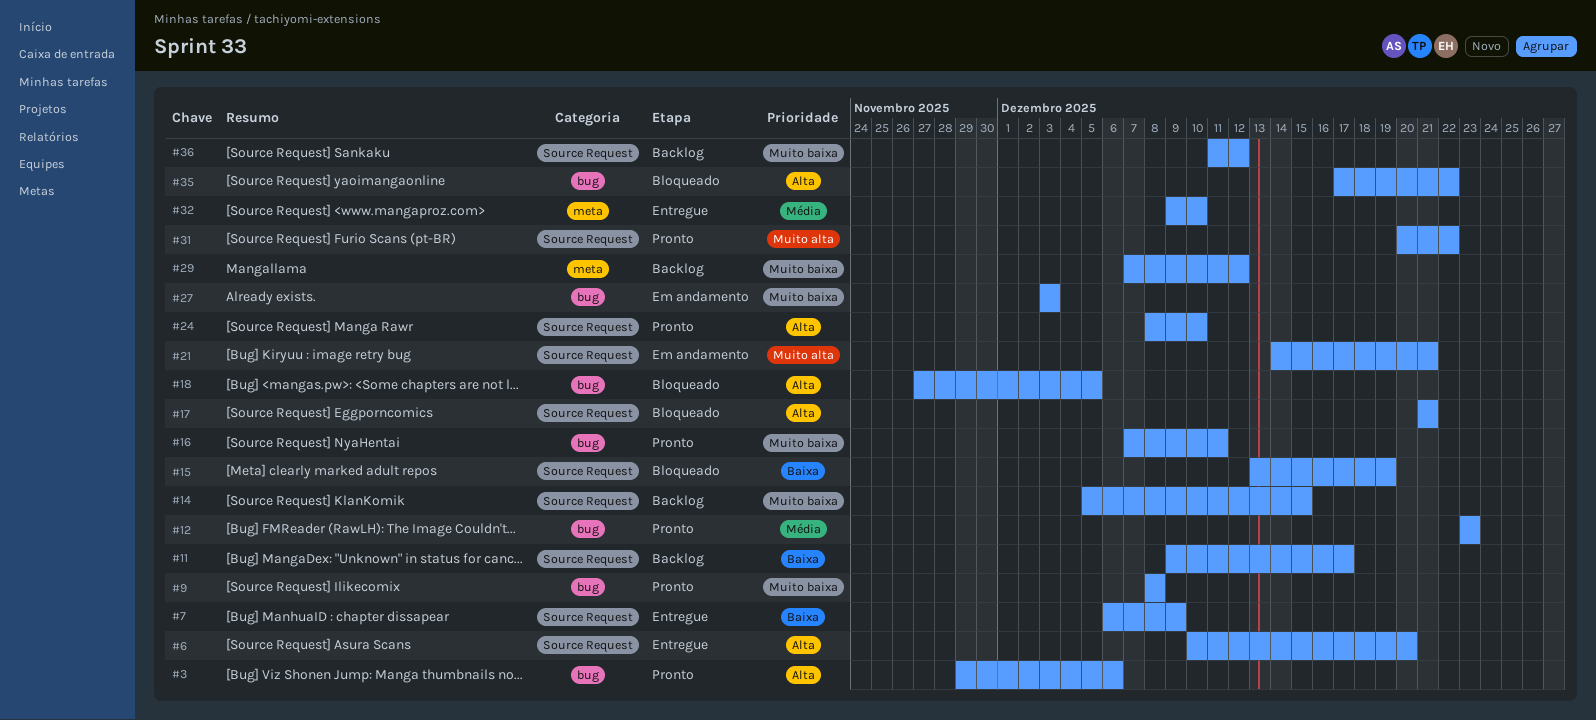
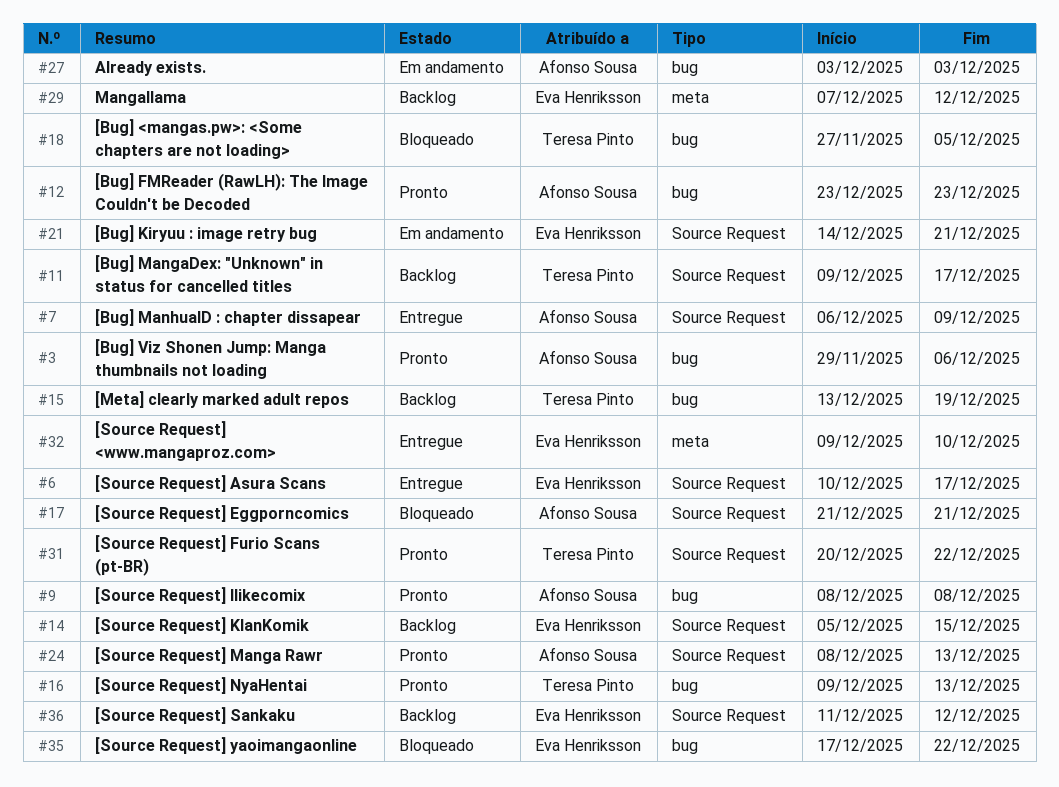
#6, due: Dec 20 -> Dec 17
#15, status: Bloqueado -> Backlog
#15, label: Source Request -> bug
#16, start: Dec 7 -> Dec 9
#16, due: Dec 11 -> Dec 13
#24, due: Dec 10 -> Dec 13

